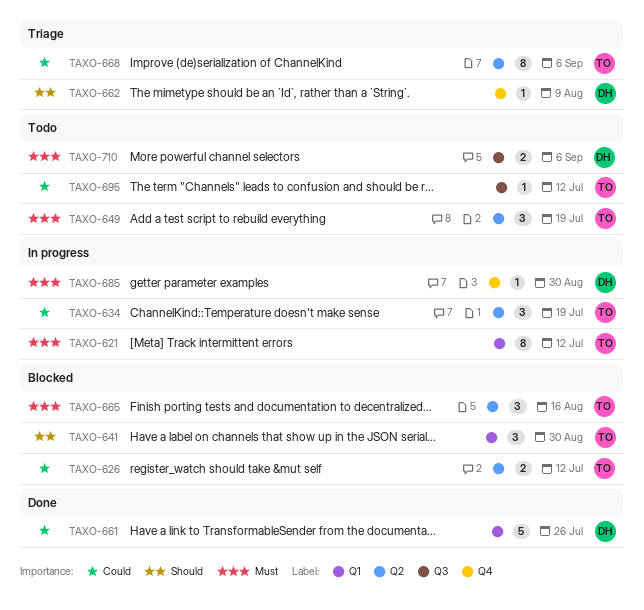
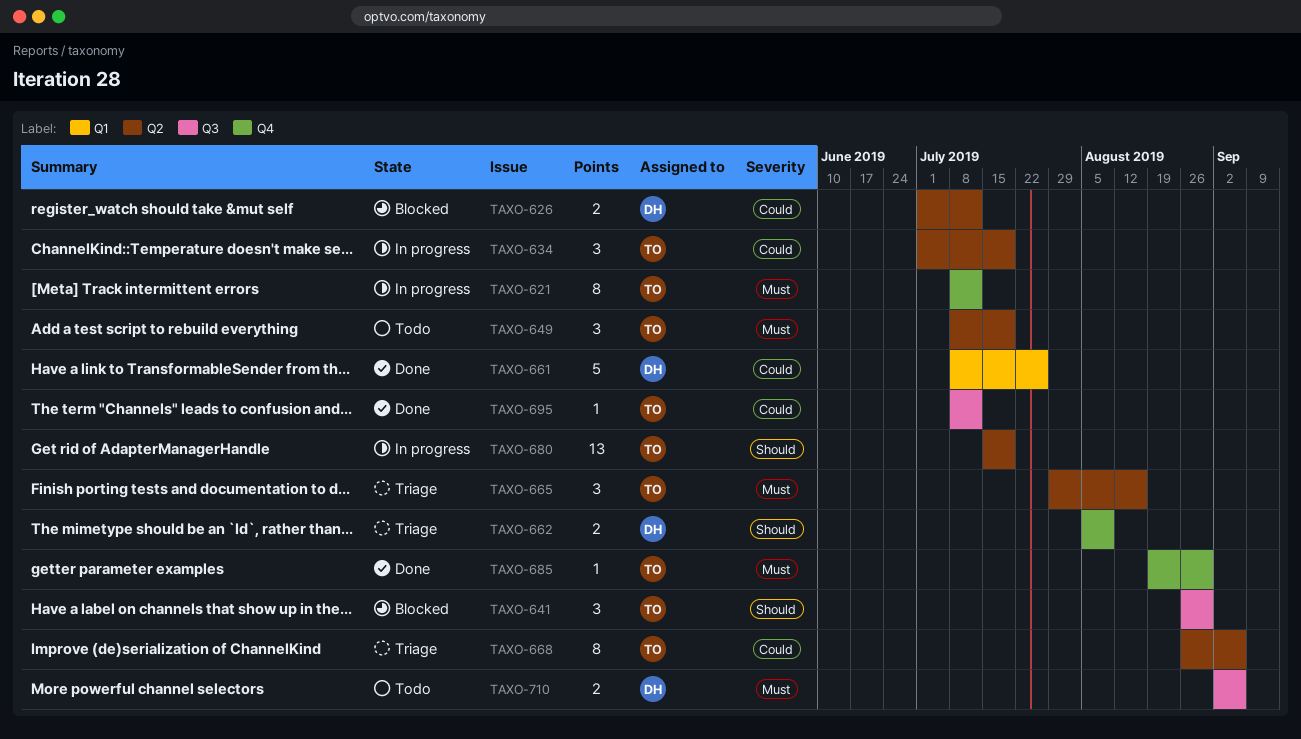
TAXO-621, label: Q1 -> Q4
TAXO-626, owner: TO -> DH
TAXO-641, label: Q1 -> Q3
TAXO-662, estimate: 1 -> 2
TAXO-665, status: Blocked -> Triage
TAXO-680: none -> present
TAXO-685, status: In progress -> Done
TAXO-685, owner: DH -> TO
TAXO-695, status: Todo -> Done

